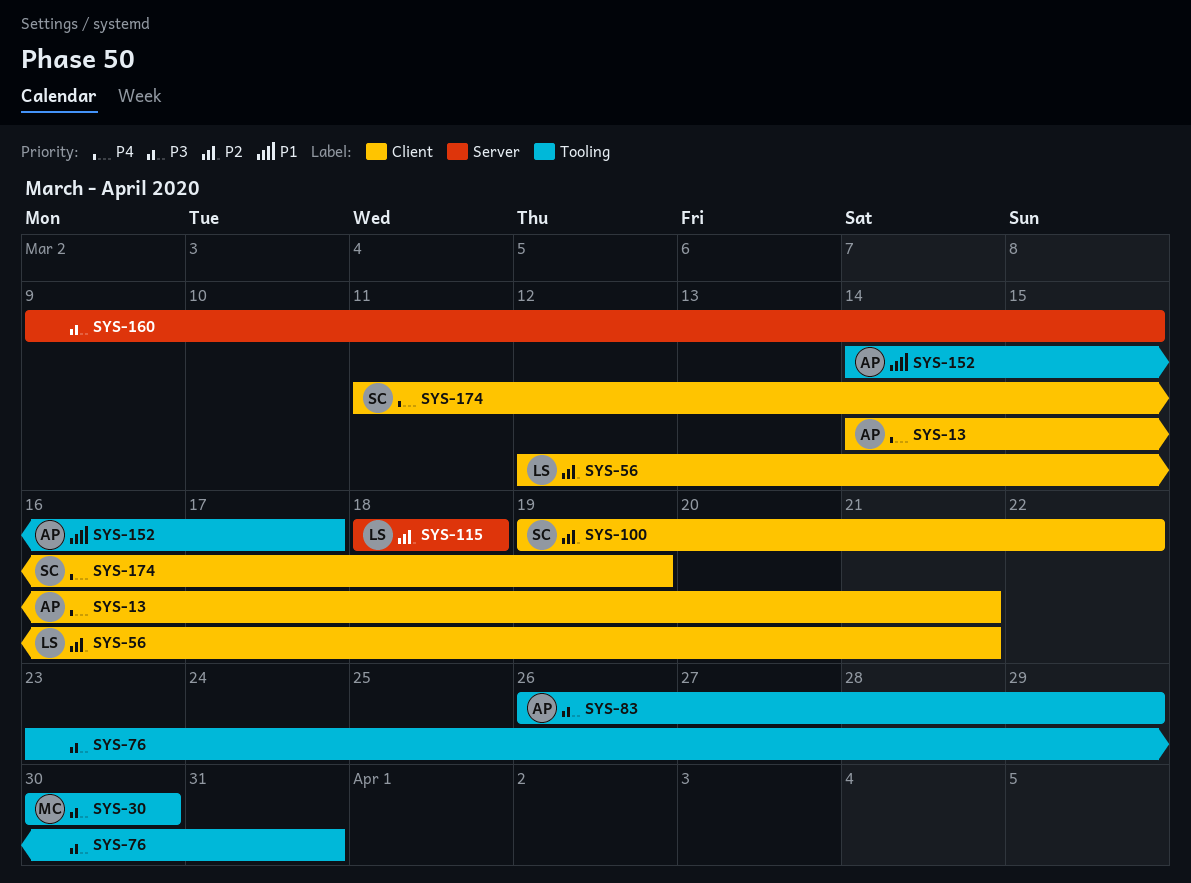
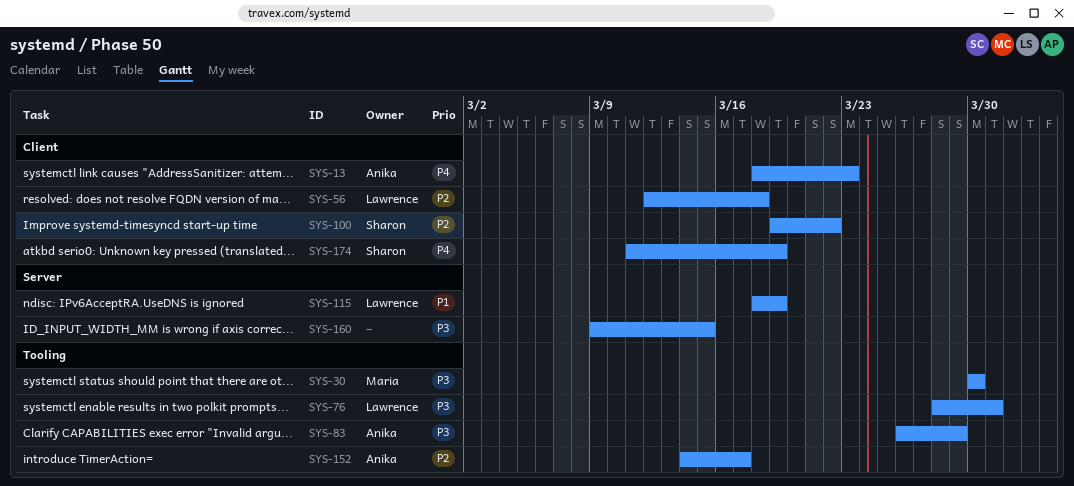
SYS-13, start: Mar 14 -> Mar 18
SYS-13, due: Mar 21 -> Mar 23
SYS-56, due: Mar 21 -> Mar 18
SYS-76, owner: none -> Lawrence
SYS-76, start: Mar 23 -> Mar 28
SYS-115, priority: P2 -> P1
SYS-115, due: Mar 18 -> Mar 19
SYS-152, priority: P1 -> P2

